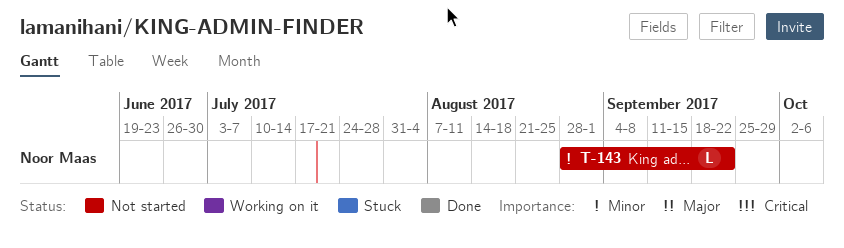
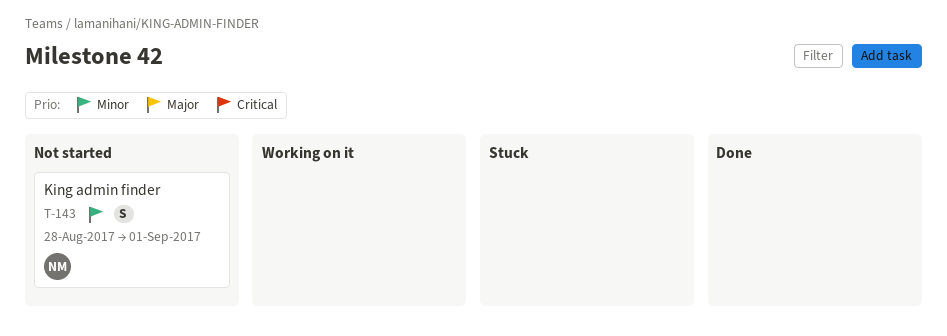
T-143, estimate: L -> S
T-143, due: Sep 22 -> Sep 1

